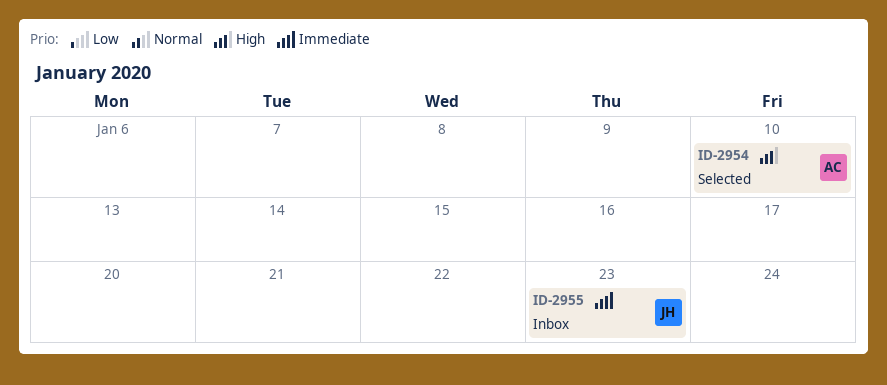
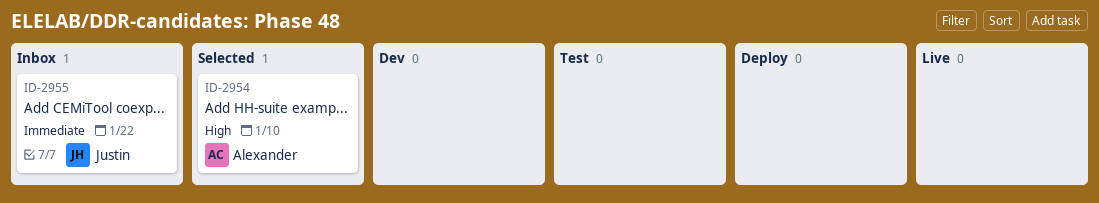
ID-2955, due: Jan 23 -> Jan 22

